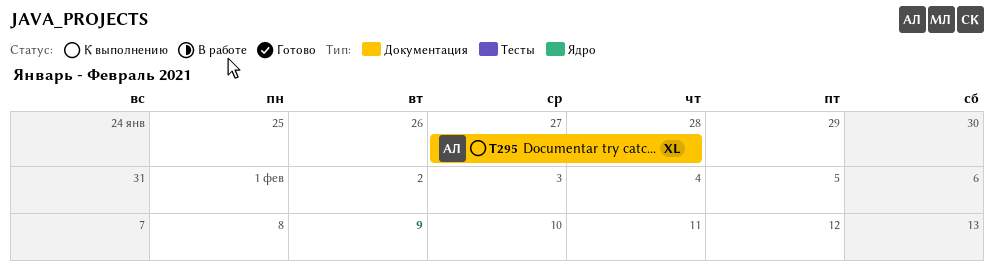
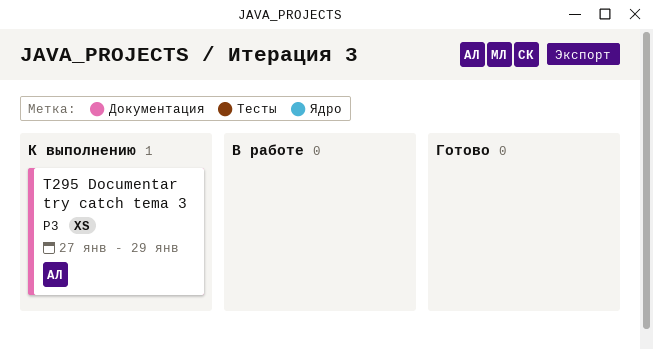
T295, estimate: XL -> XS
T295, due: Jan 28 -> Jan 29

